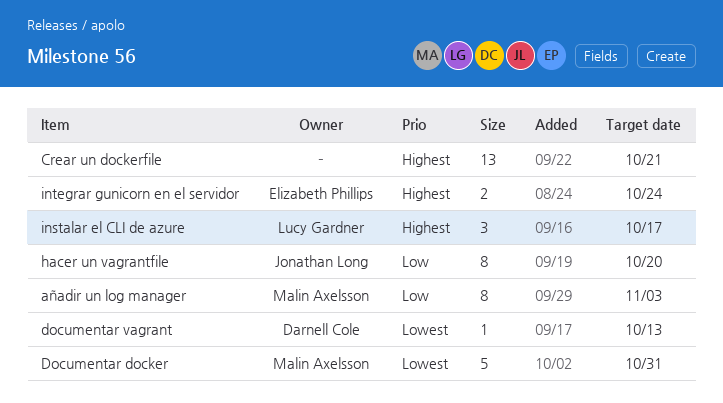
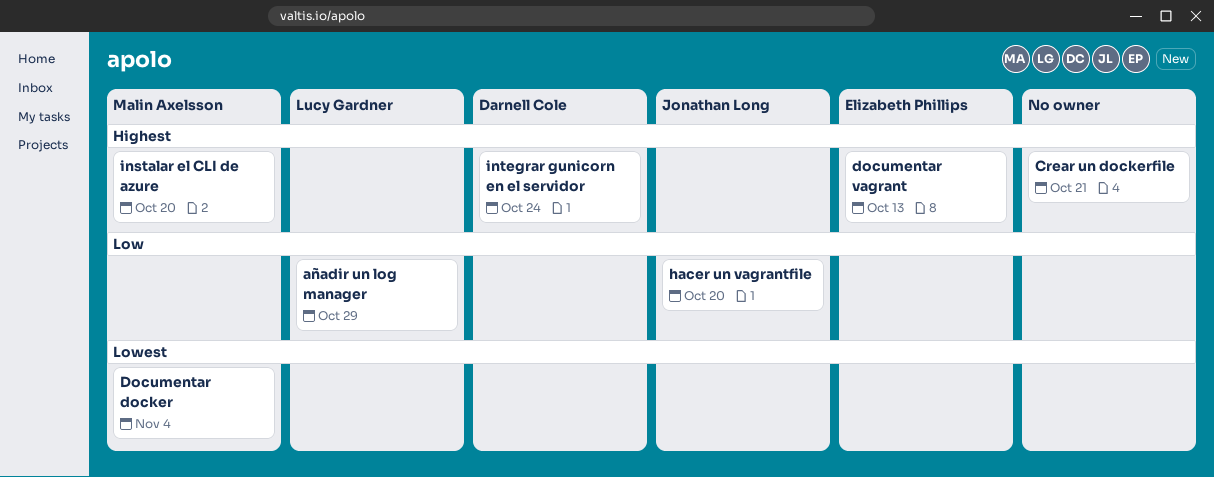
añadir un log manager, owner: Malin Axelsson -> Lucy Gardner
añadir un log manager, due: Nov 3 -> Oct 29
Documentar docker, due: Oct 31 -> Nov 4
documentar vagrant, owner: Darnell Cole -> Elizabeth Phillips
documentar vagrant, priority: Lowest -> Highest
instalar el CLI de azure, owner: Lucy Gardner -> Malin Axelsson
instalar el CLI de azure, due: Oct 17 -> Oct 20
integrar gunicorn en el servidor, owner: Elizabeth Phillips -> Darnell Cole

